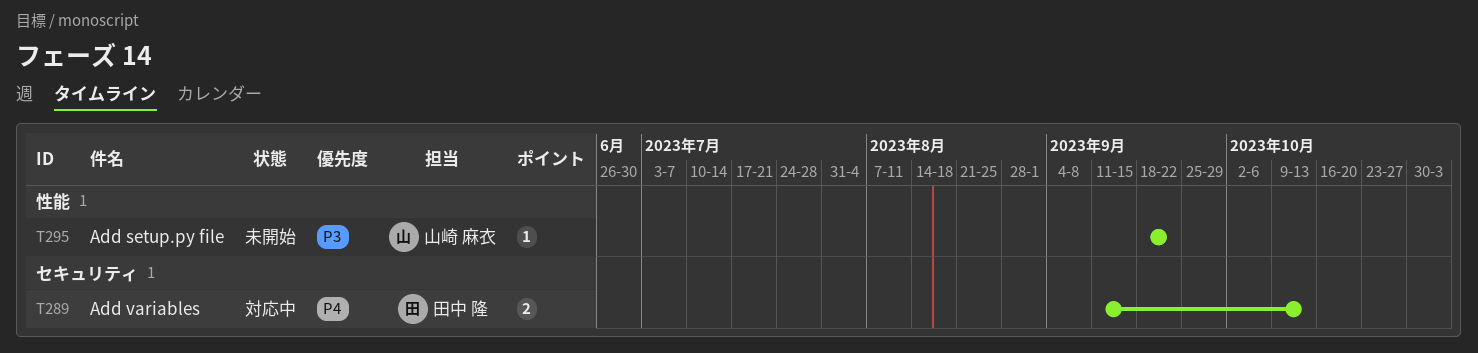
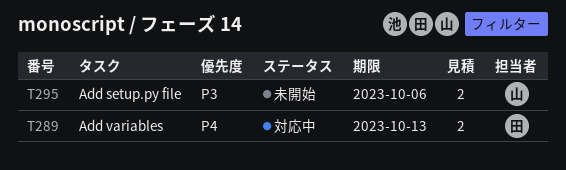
T295, estimate: 1 -> 2
T295, due: Sep 22 -> Oct 6

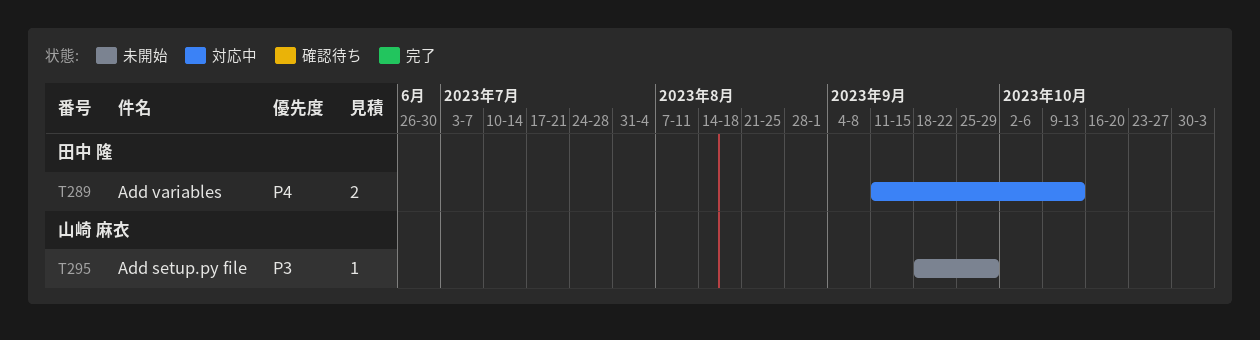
T295, estimate: 2 -> 1
T295, due: Oct 6 -> Sep 29

